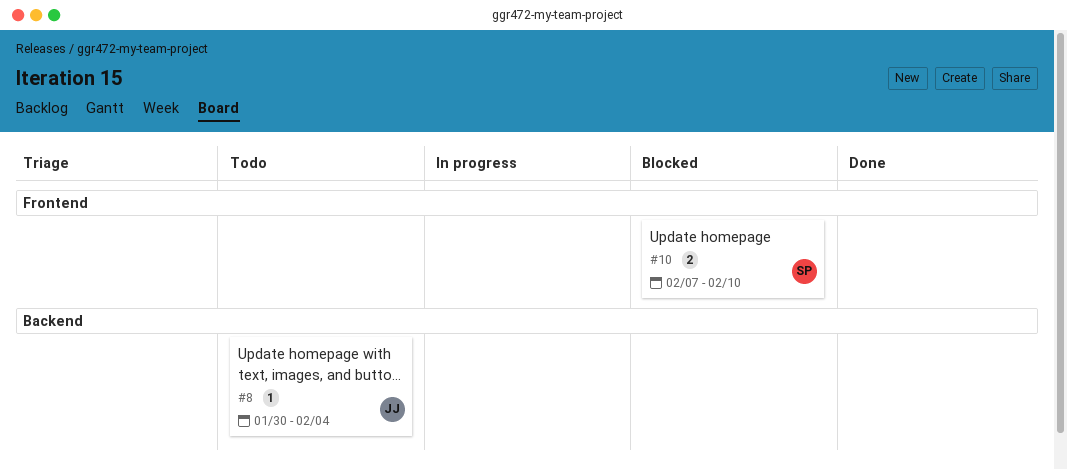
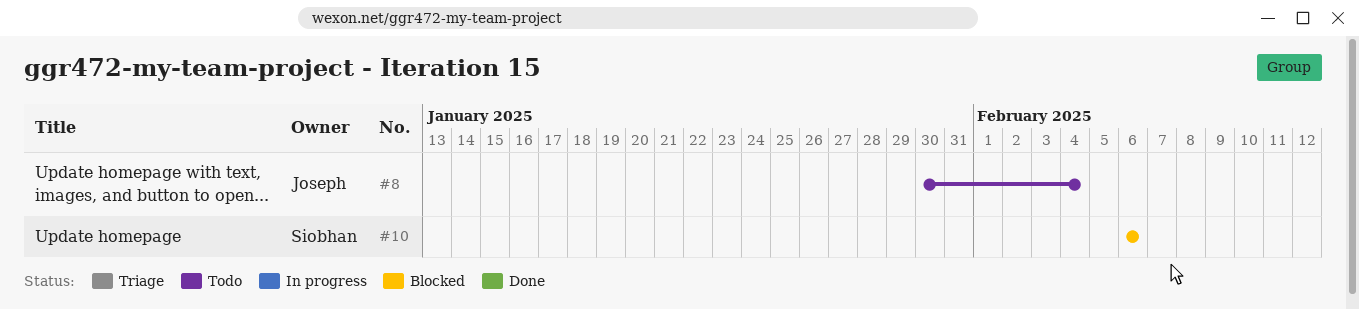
#10, start: Feb 7 -> Feb 6
#10, due: Feb 10 -> Feb 6

